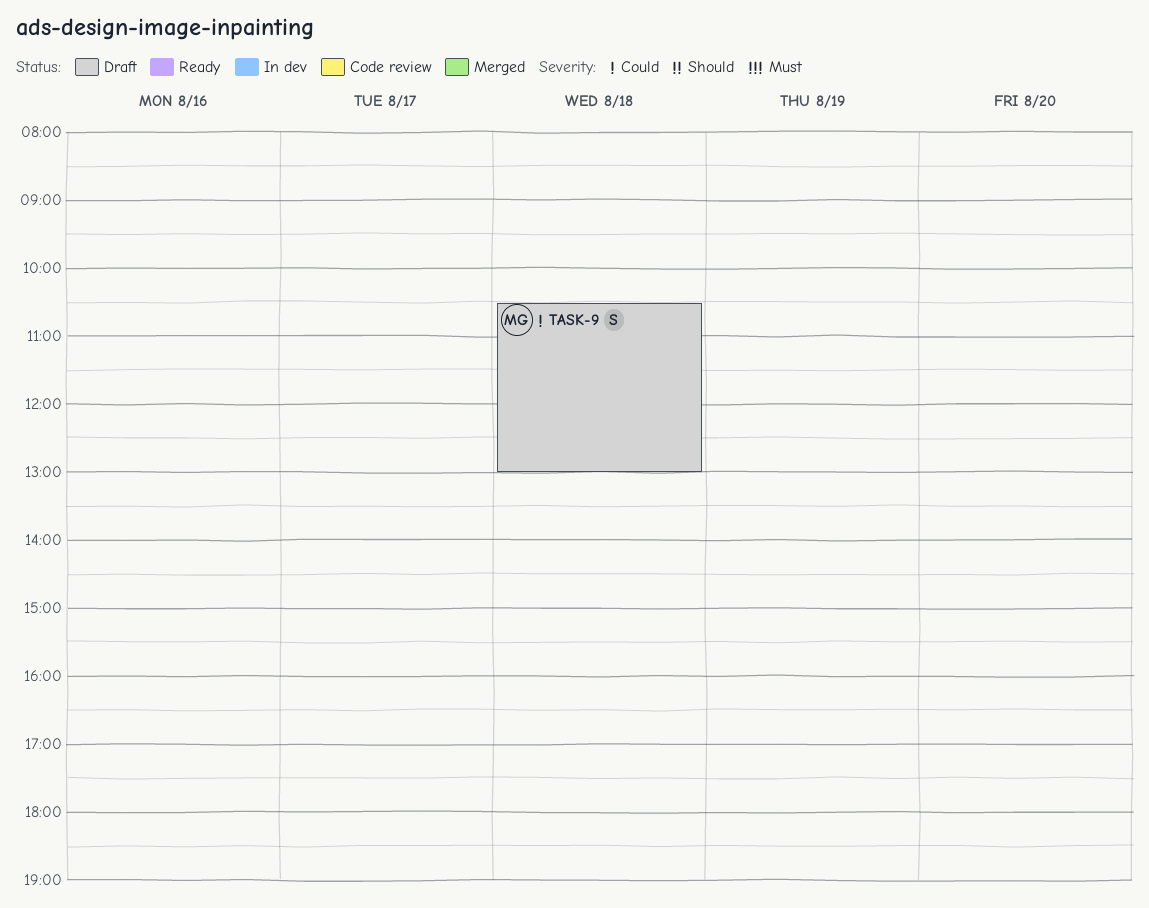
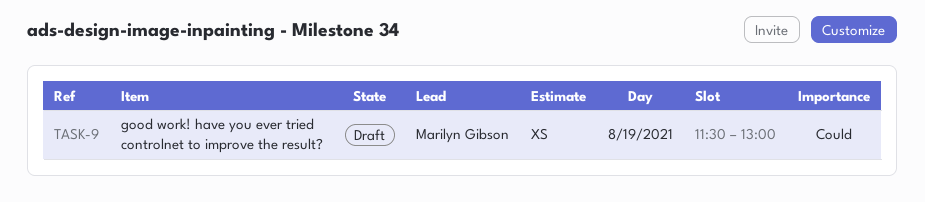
TASK-9, estimate: S -> XS
TASK-9, day: Aug 18 -> Aug 19
TASK-9, begins: 10:30 -> 11:30

